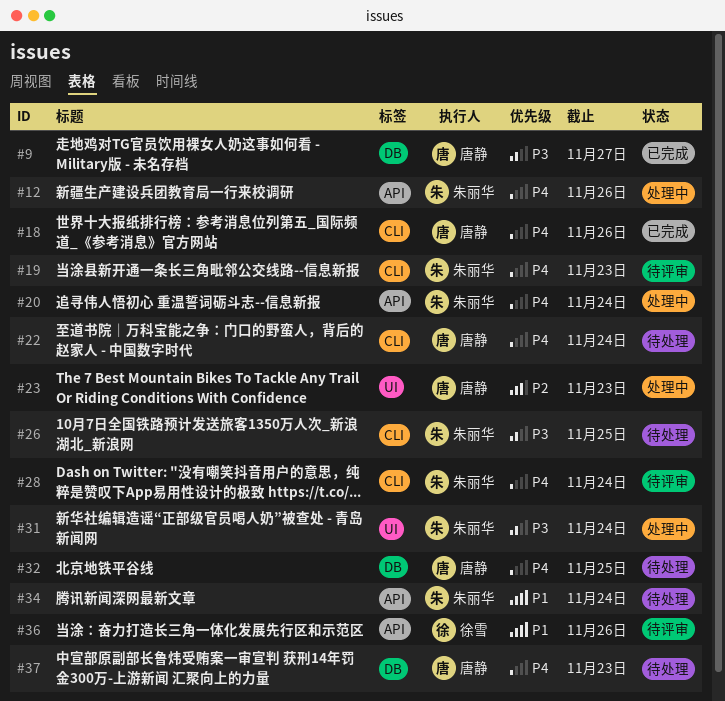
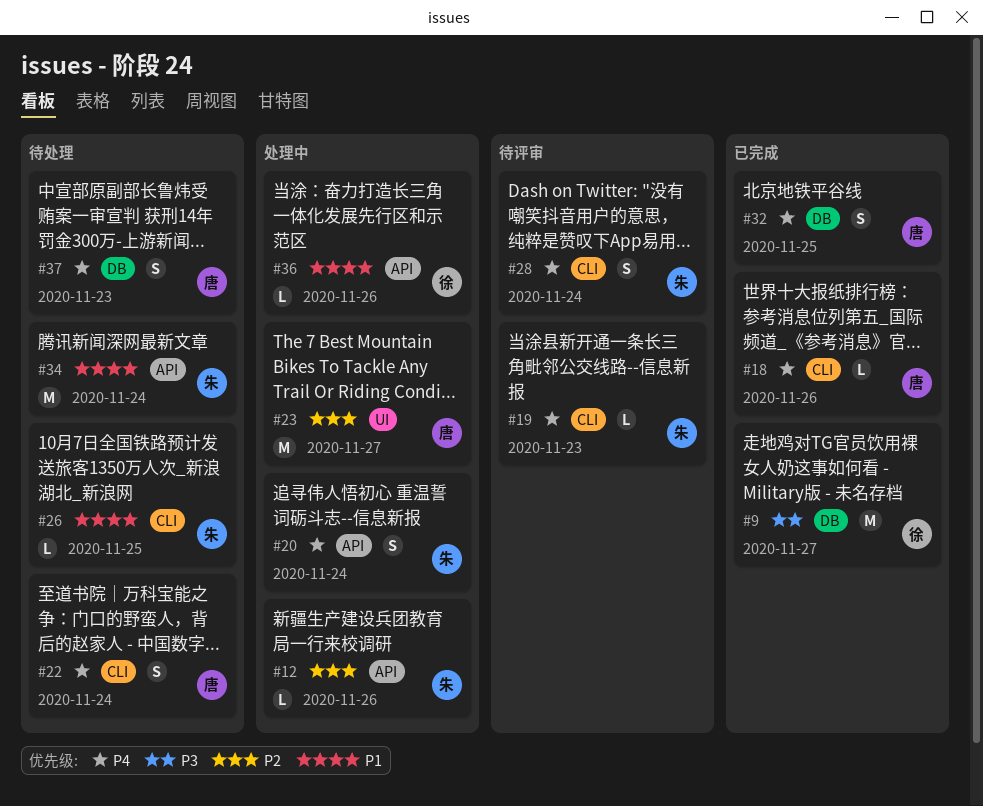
#9, owner: 唐静 -> 徐雪
#12, priority: P4 -> P2
#23, due: Nov 23 -> Nov 27
#26, priority: P3 -> P1
#31: present -> none
#32, status: 待处理 -> 已完成
#36, status: 待评审 -> 处理中

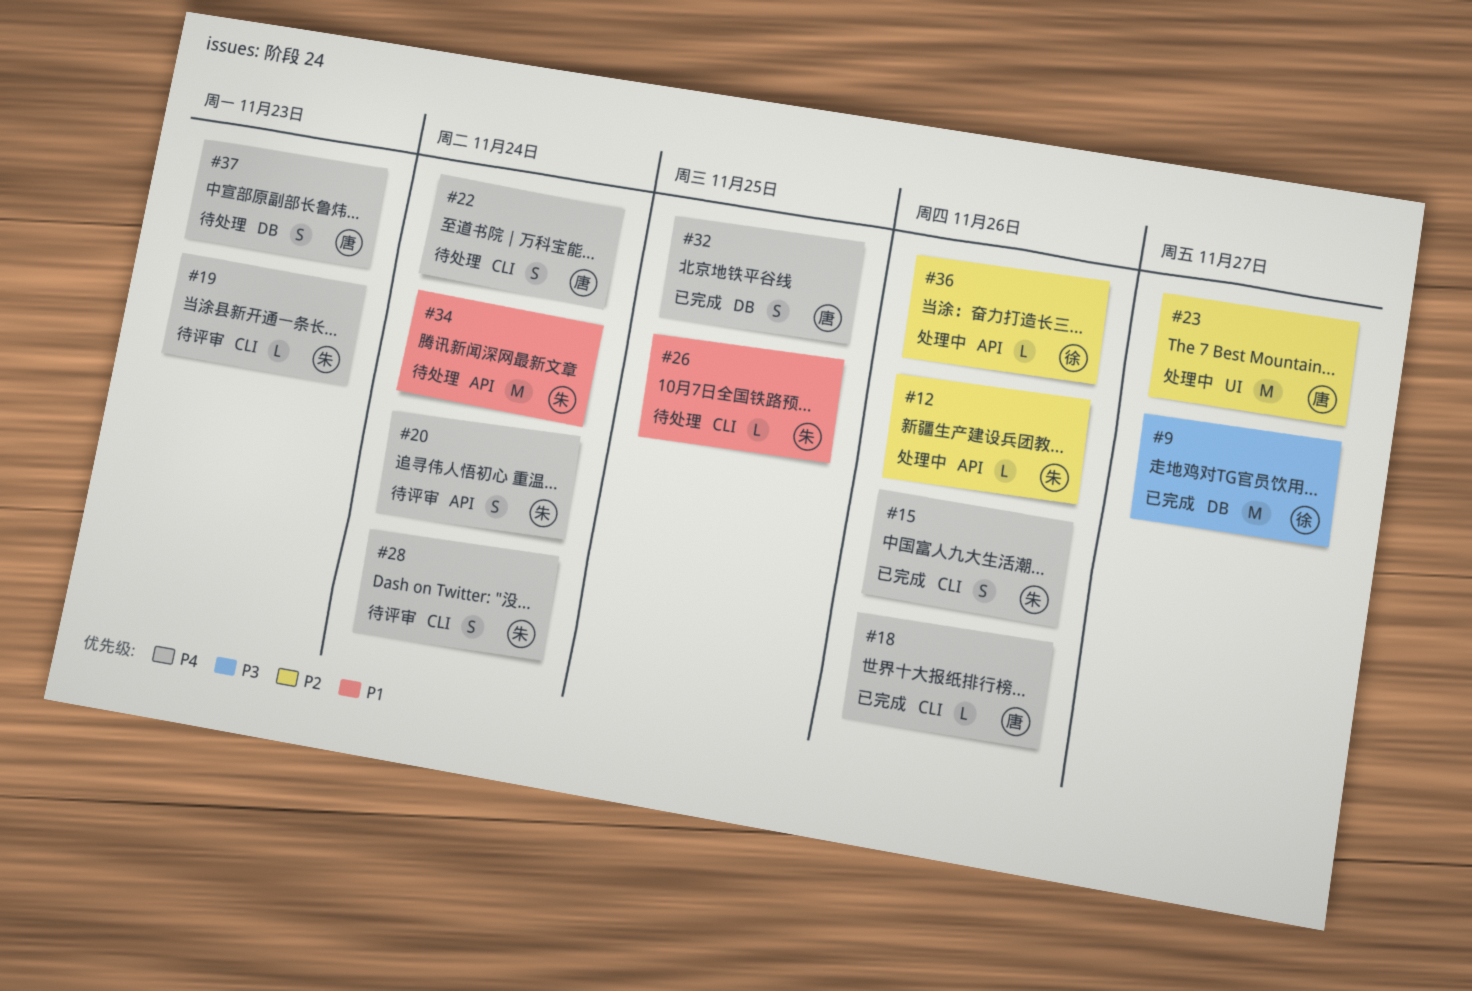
#15: none -> present
#20, status: 处理中 -> 待评审
#36, priority: P1 -> P2

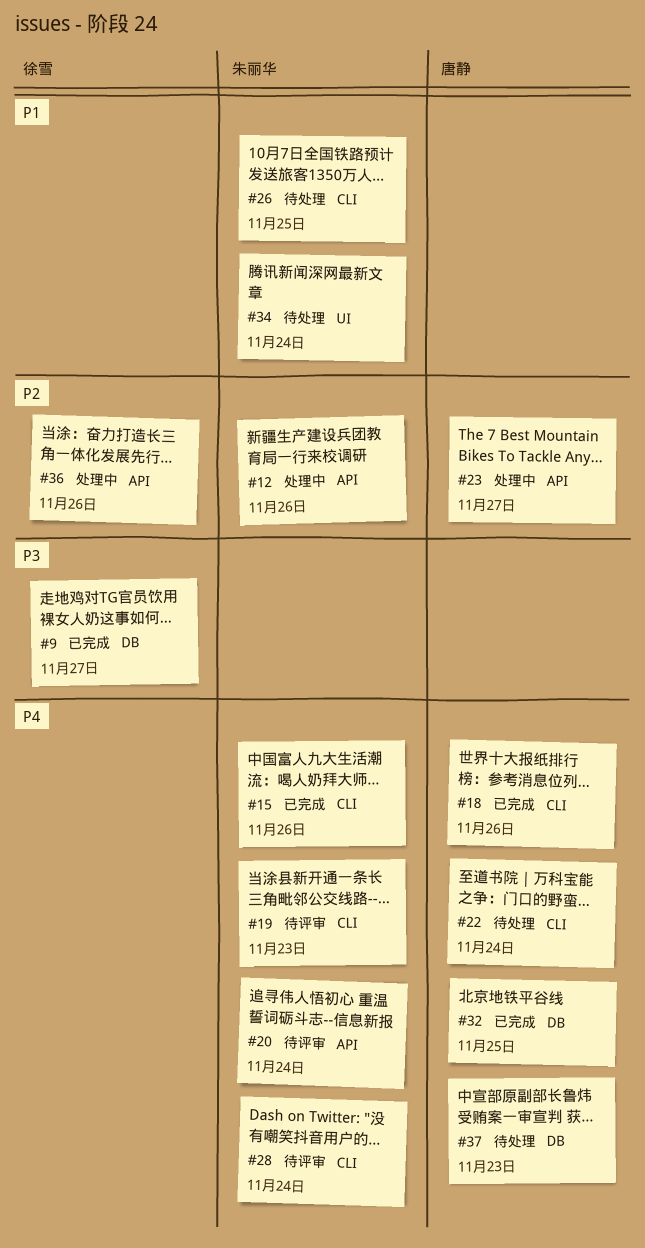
#23, label: UI -> API
#34, label: API -> UI

